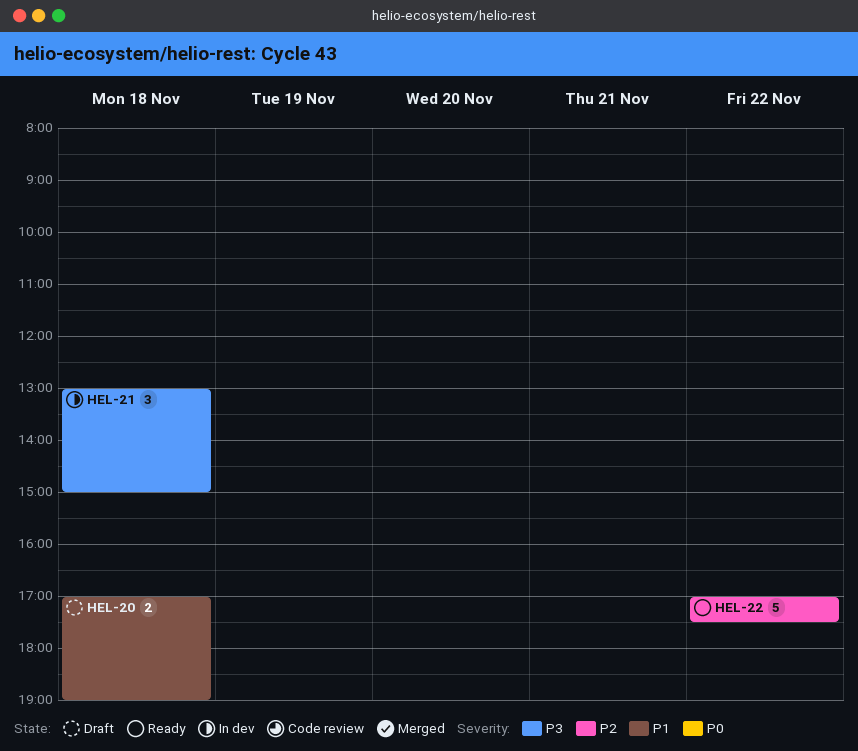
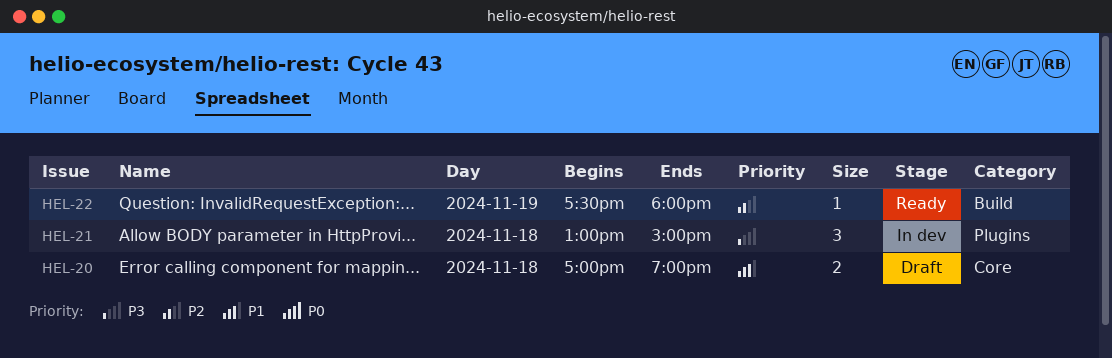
HEL-22, estimate: 5 -> 1
HEL-22, day: Nov 22 -> Nov 19
HEL-22, begins: 17:00 -> 17:30
HEL-22, ends: 17:30 -> 18:00

